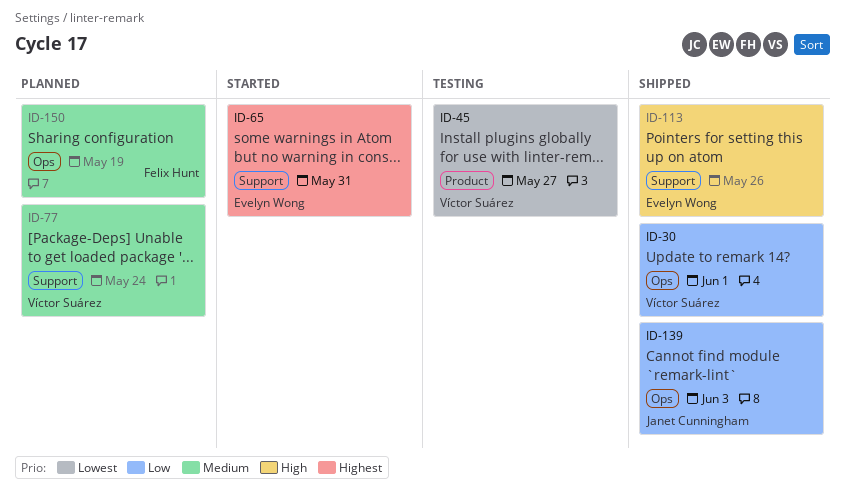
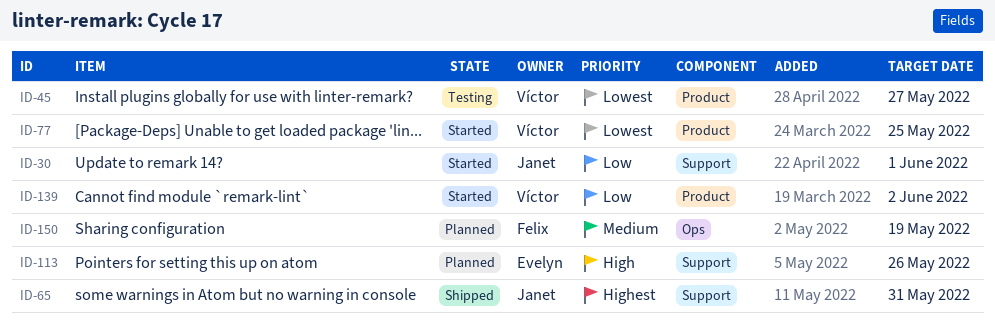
ID-30, status: Shipped -> Started
ID-30, owner: Víctor Suárez -> Janet Cunningham
ID-30, label: Ops -> Support
ID-65, status: Started -> Shipped
ID-65, owner: Evelyn Wong -> Janet Cunningham
ID-77, status: Planned -> Started
ID-77, priority: Medium -> Lowest
ID-77, label: Support -> Product
ID-77, due: May 24 -> May 25
ID-113, status: Shipped -> Planned
ID-139, status: Shipped -> Started
ID-139, owner: Janet Cunningham -> Víctor Suárez
ID-139, label: Ops -> Product
ID-139, due: Jun 3 -> Jun 2

